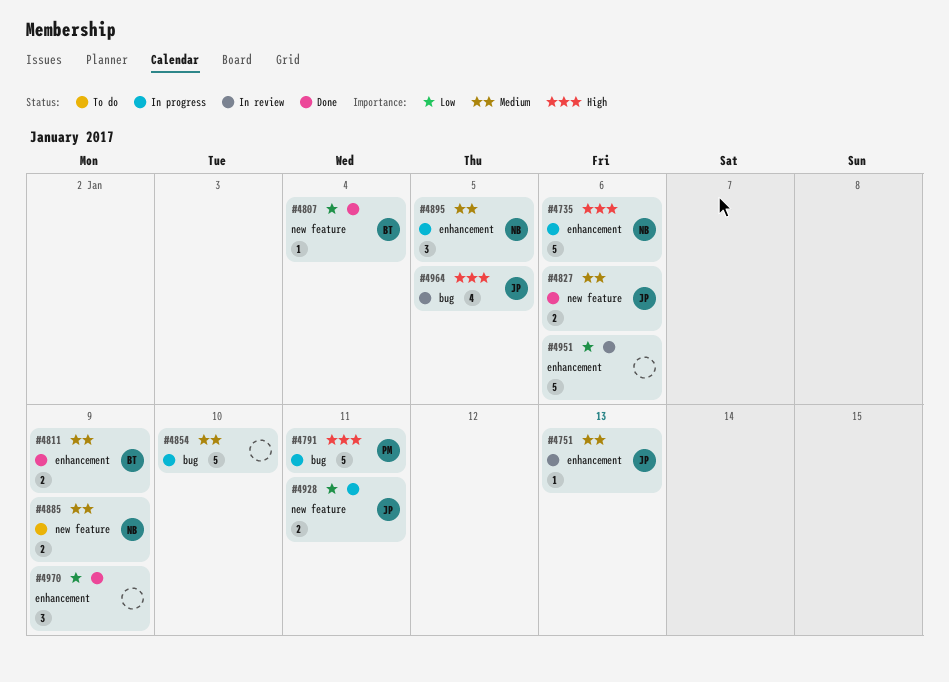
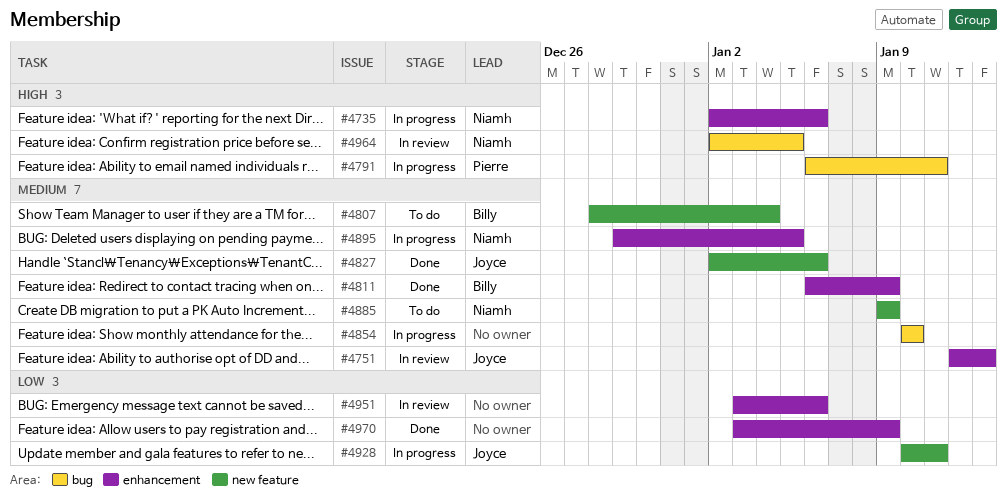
#4807, status: Done -> To do
#4807, priority: Low -> Medium
#4964, owner: Joyce -> Niamh

